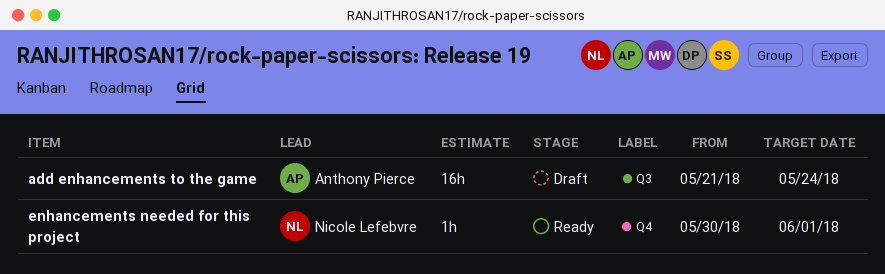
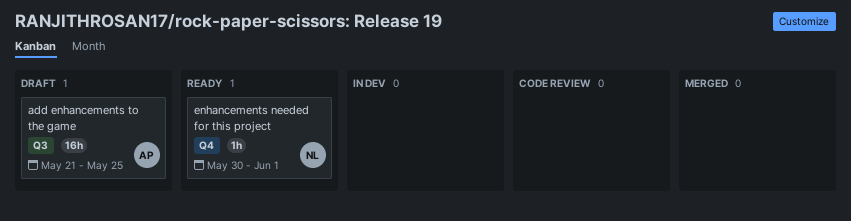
add enhancements to the game, due: May 24 -> May 25

